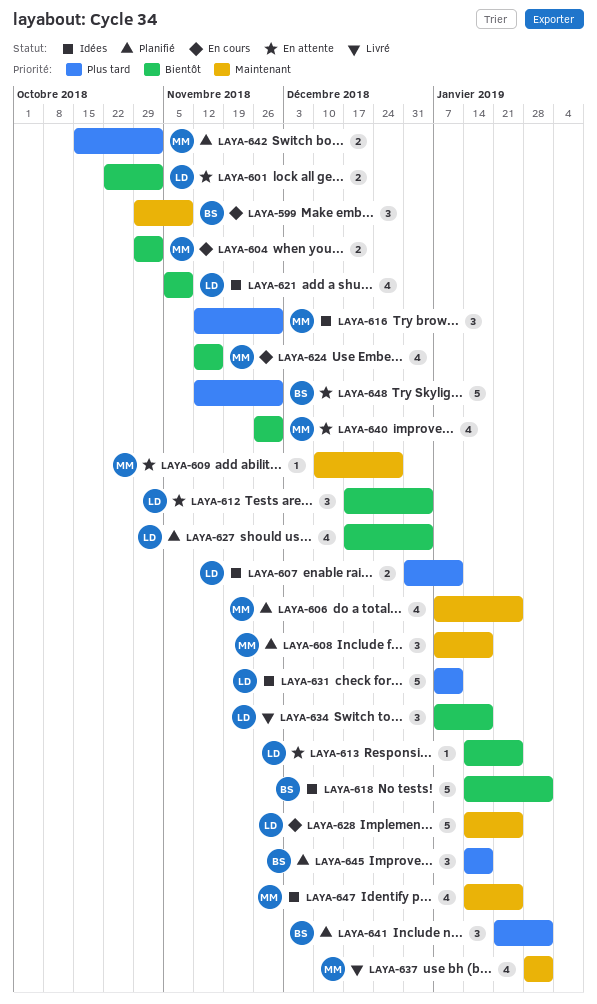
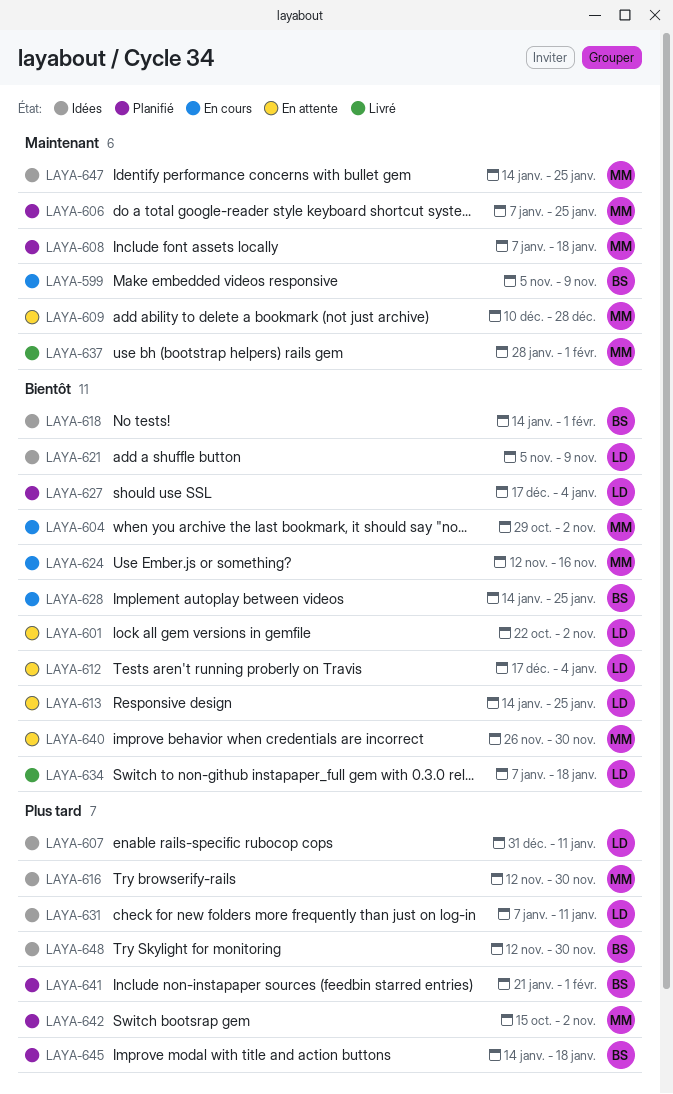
LAYA-599, start: Oct 29 -> Nov 5
LAYA-628, owner: LD -> BS
LAYA-628, priority: Maintenant -> Bientôt
LAYA-648, status: En attente -> Idées

